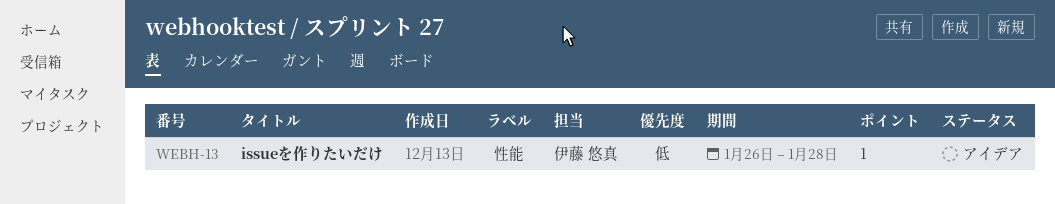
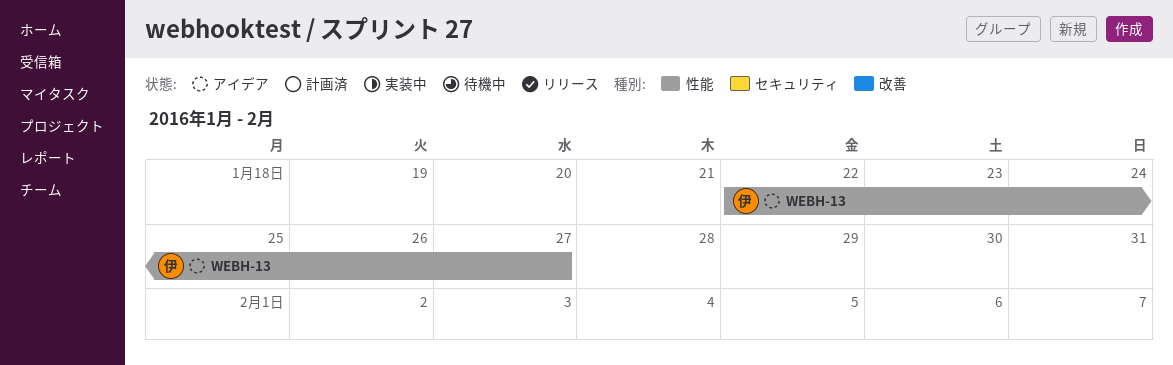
WEBH-13, start: Jan 26 -> Jan 22
WEBH-13, due: Jan 28 -> Jan 27

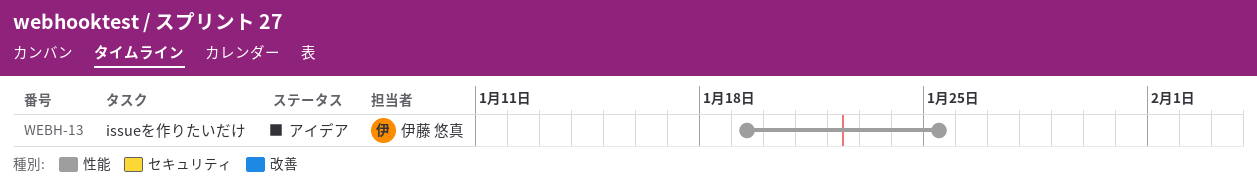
WEBH-13, start: Jan 22 -> Jan 19
WEBH-13, due: Jan 27 -> Jan 25

